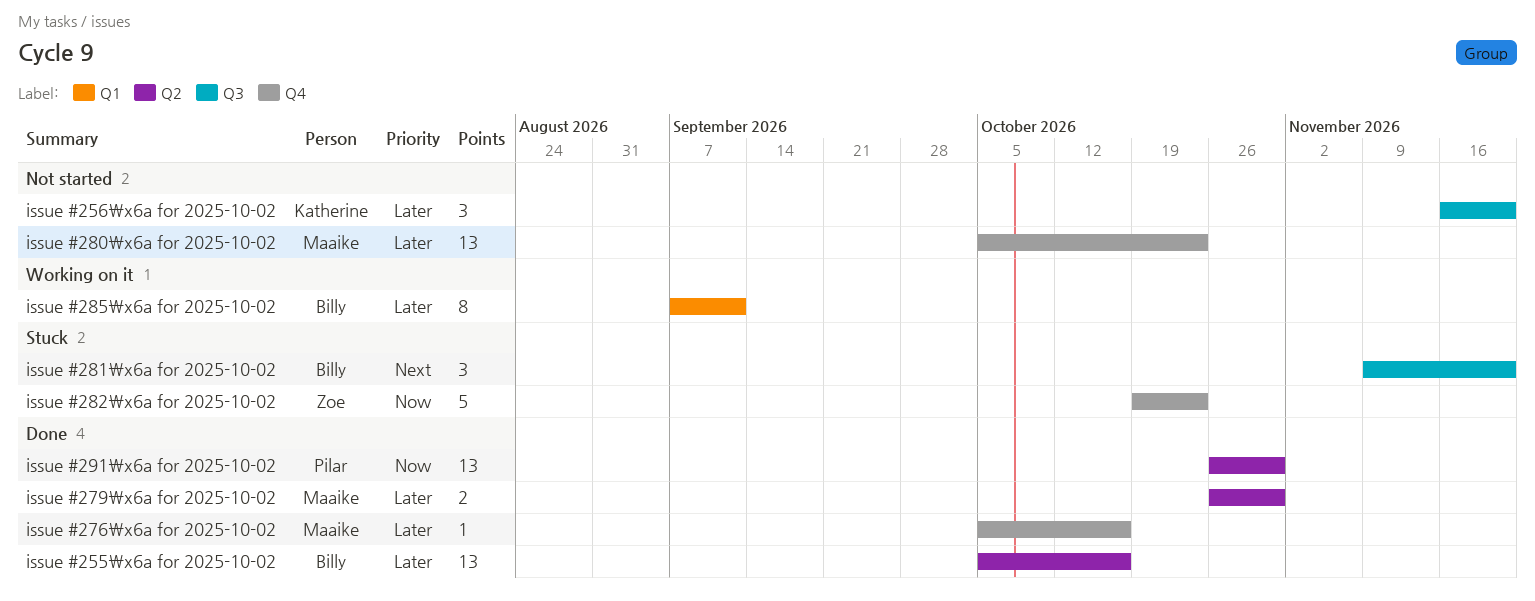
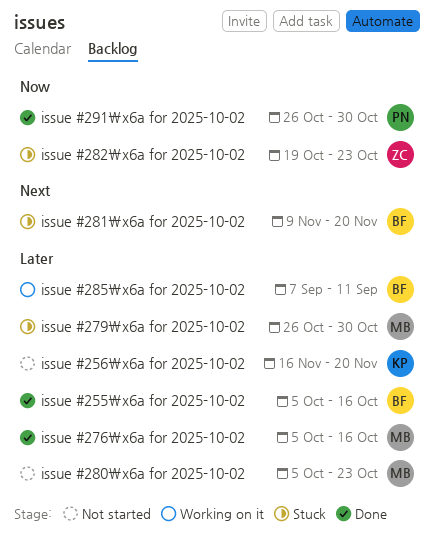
issue #279\x6a for 2025-10-02, status: Done -> Stuck

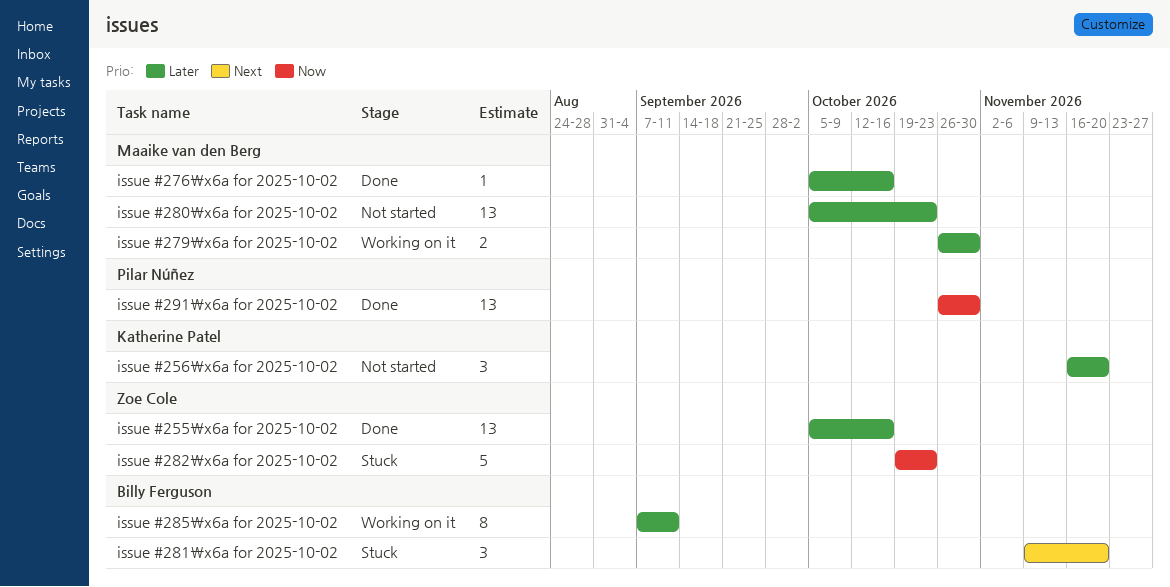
issue #255\x6a for 2025-10-02, owner: Billy Ferguson -> Zoe Cole
issue #279\x6a for 2025-10-02, status: Stuck -> Working on it

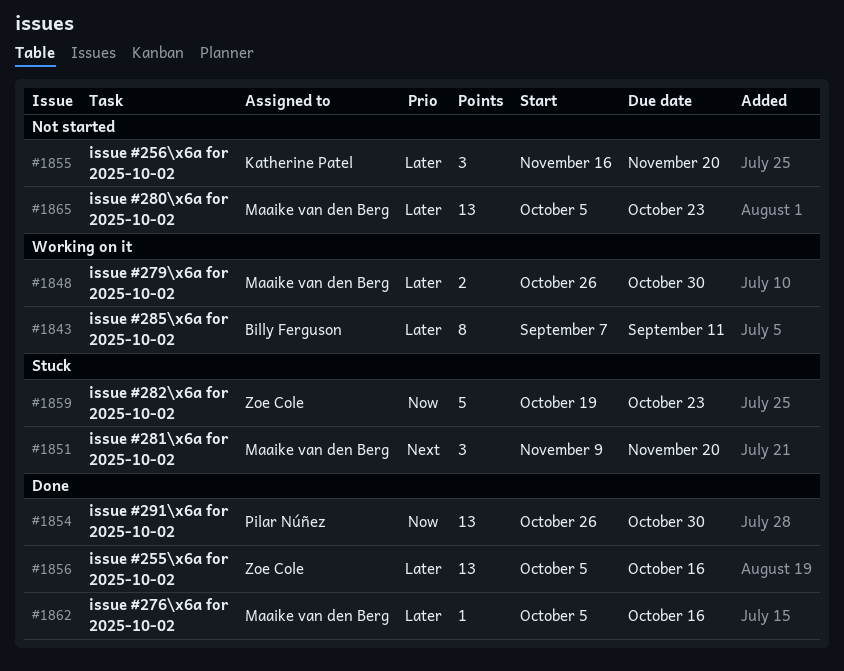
issue #281\x6a for 2025-10-02, owner: Billy Ferguson -> Maaike van den Berg

